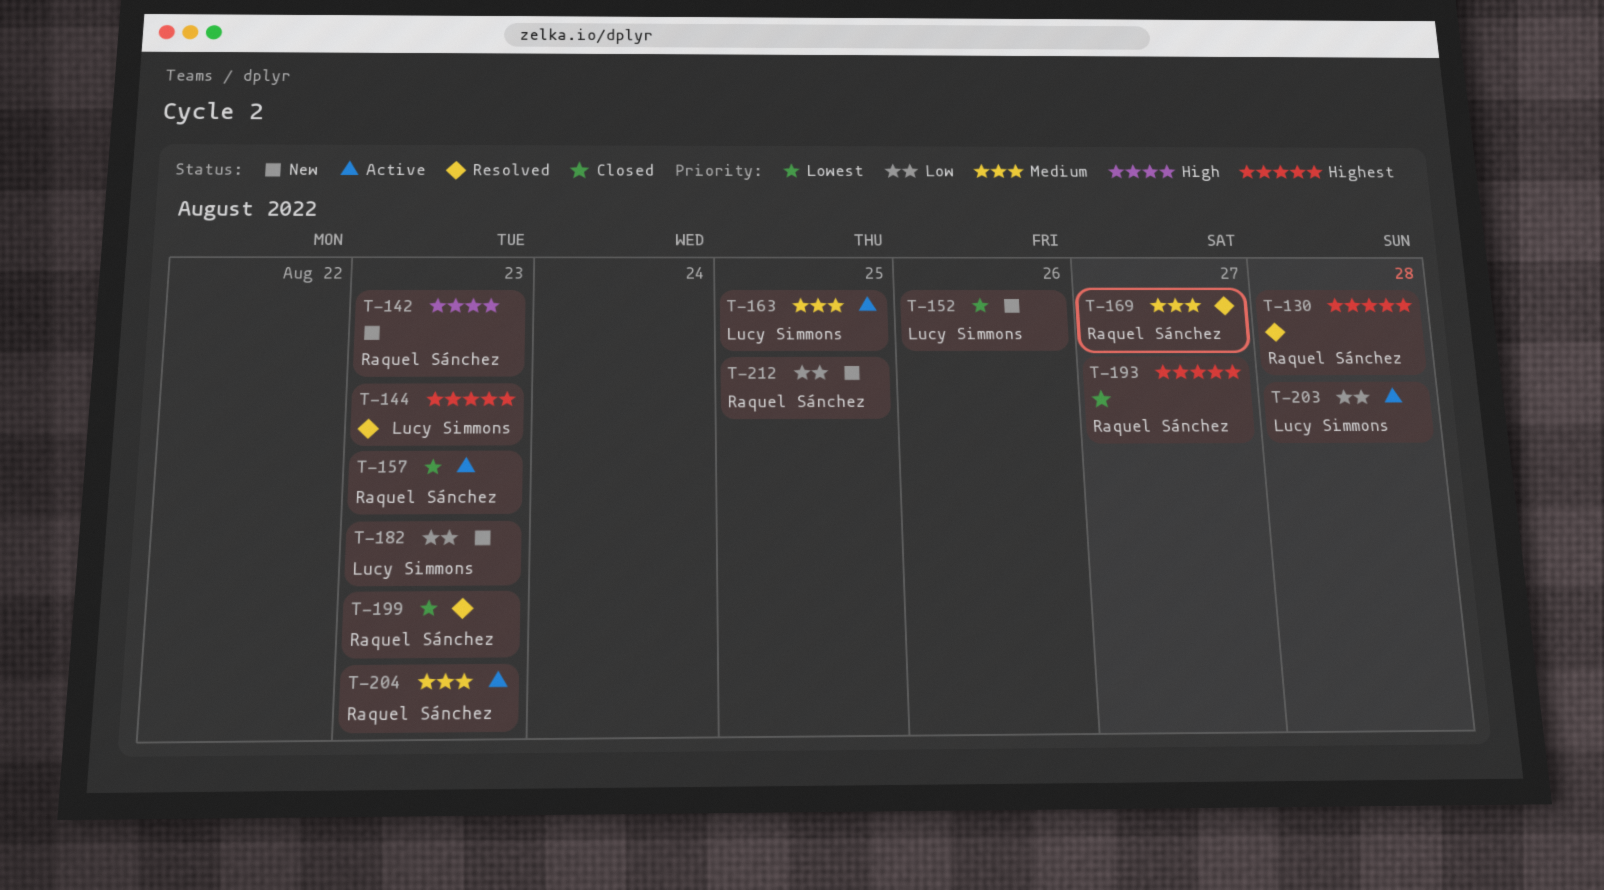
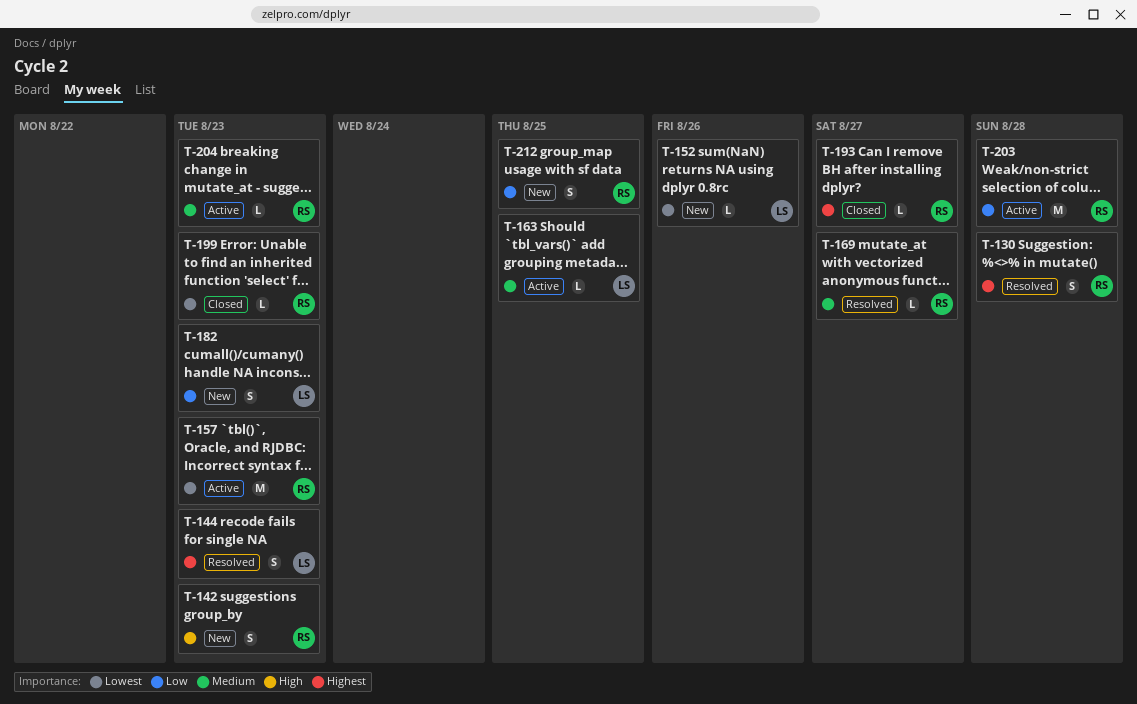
T-199, status: Resolved -> Closed
T-203, owner: Lucy Simmons -> Raquel Sánchez

